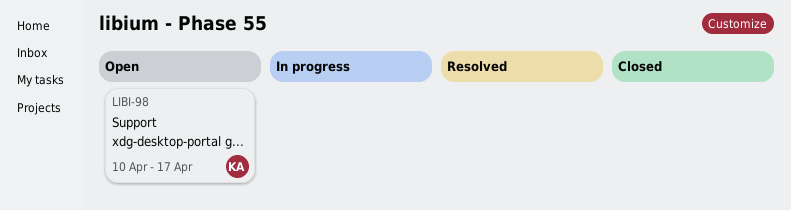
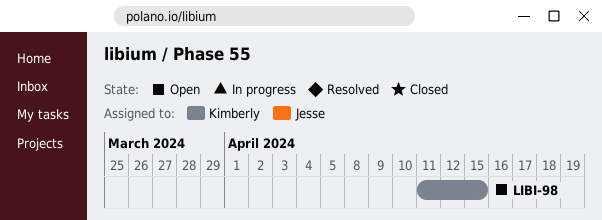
LIBI-98, start: Apr 10 -> Apr 11
LIBI-98, due: Apr 17 -> Apr 15

